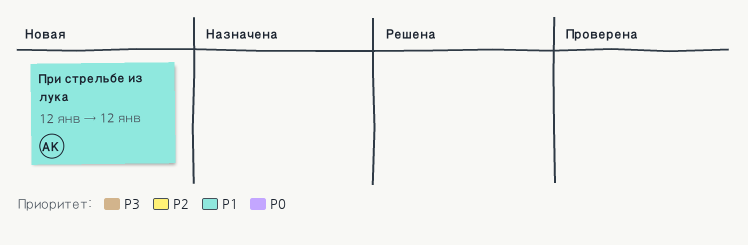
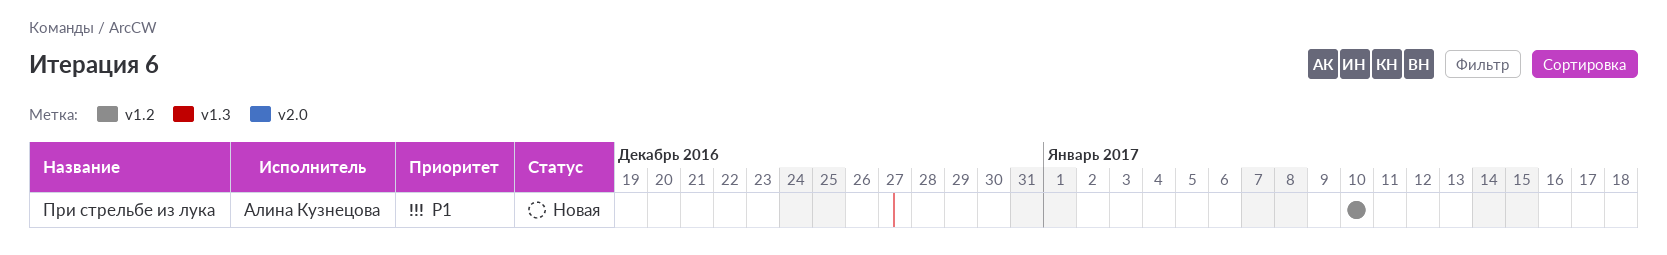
При стрельбе из лука, start: Jan 12 -> Jan 10
При стрельбе из лука, due: Jan 12 -> Jan 10

